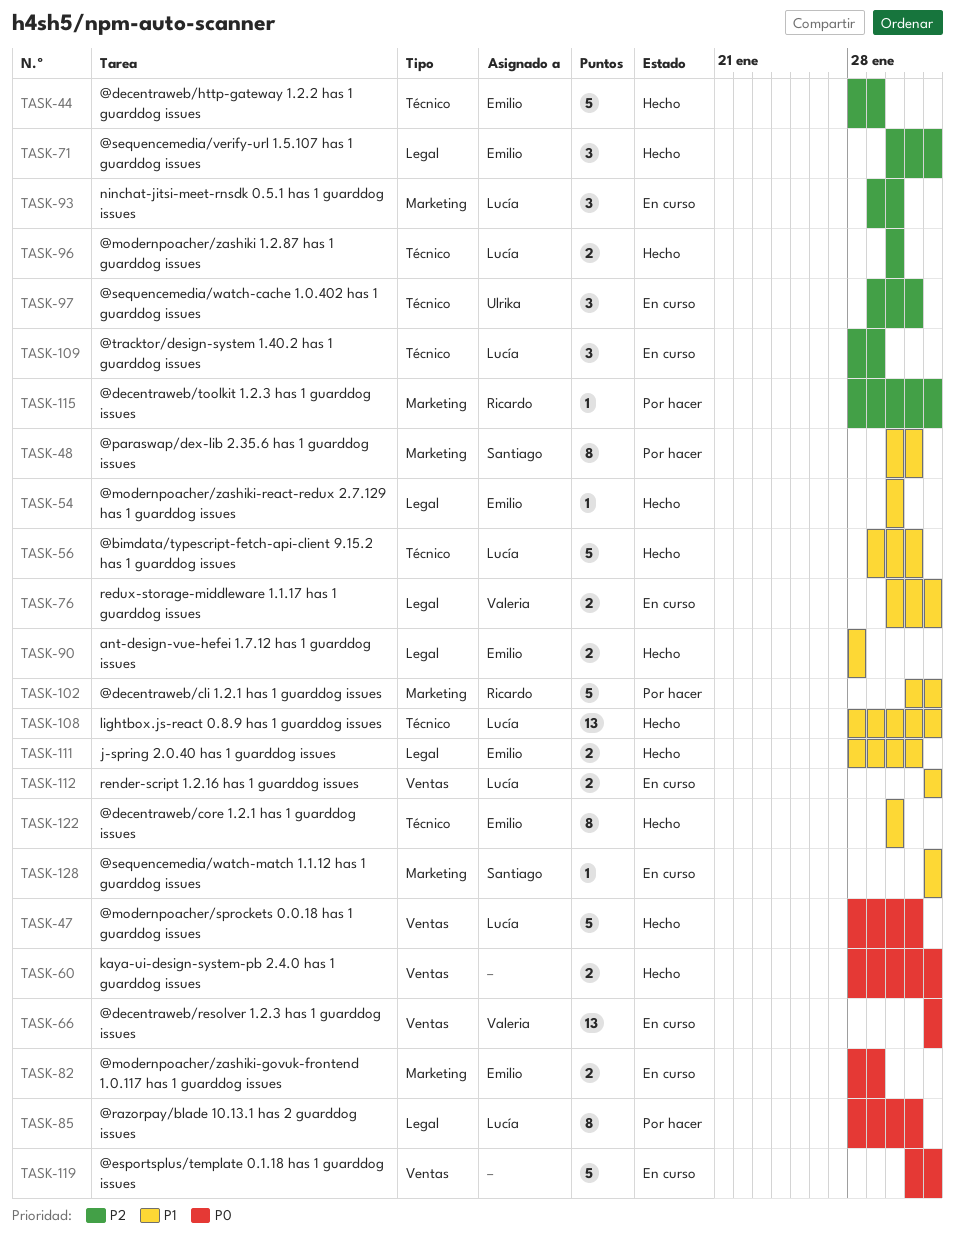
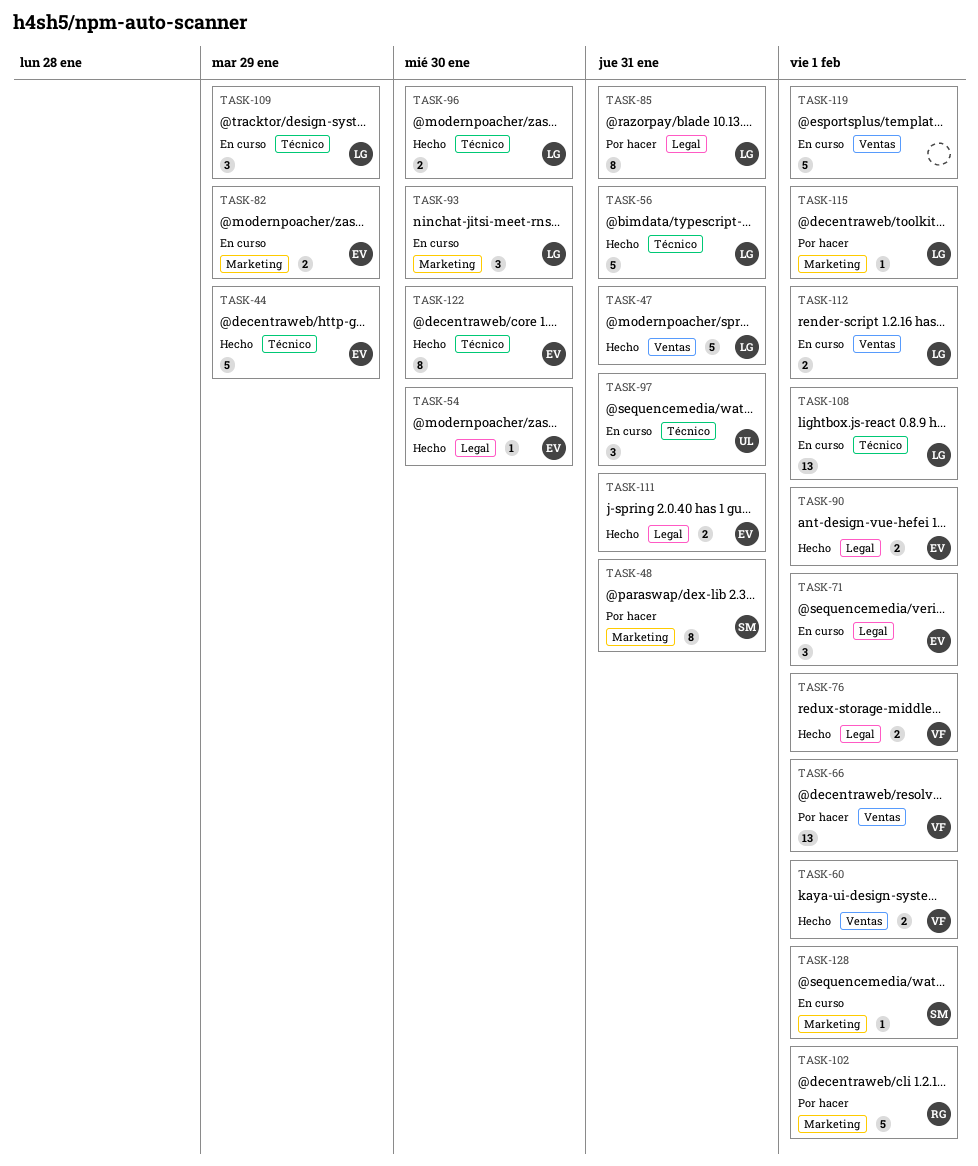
TASK-60, owner: none -> Valeria
TASK-66, status: En curso -> Por hacer
TASK-71, status: Hecho -> En curso
TASK-76, status: En curso -> Hecho
TASK-90, due: Jan 28 -> Feb 1
TASK-108, status: Hecho -> En curso
TASK-115, owner: Ricardo -> Lucía

